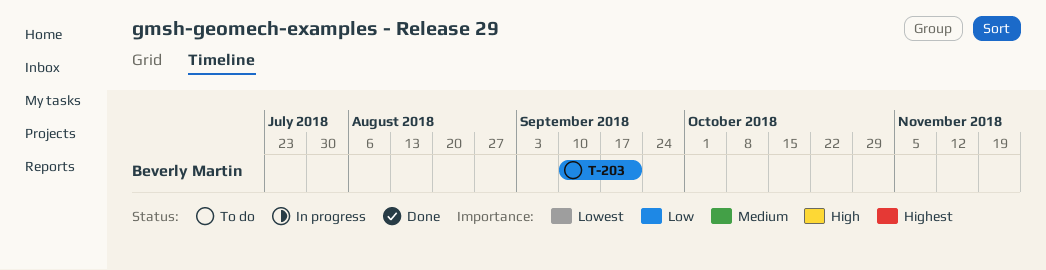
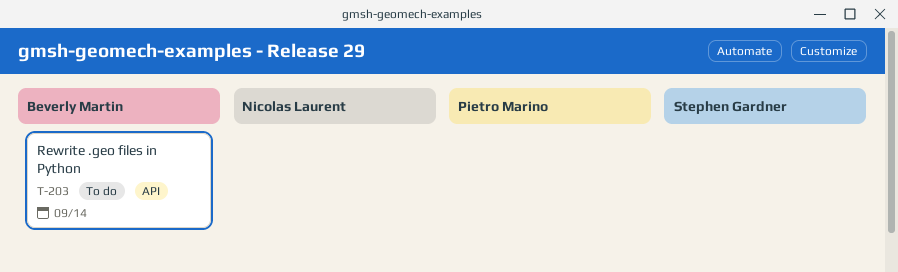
T-203, due: Sep 21 -> Sep 14

